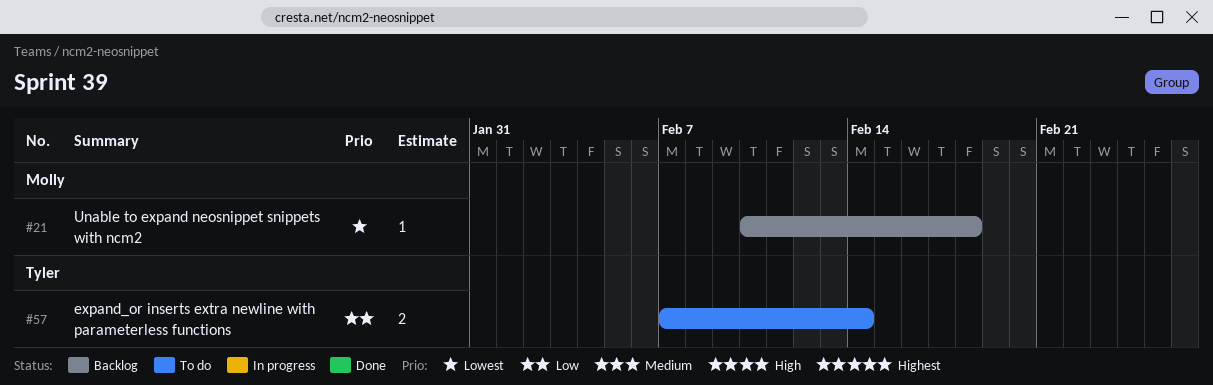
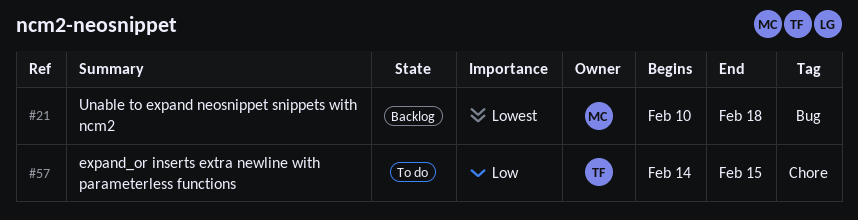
#57, start: Feb 7 -> Feb 14
#57, due: Feb 14 -> Feb 15

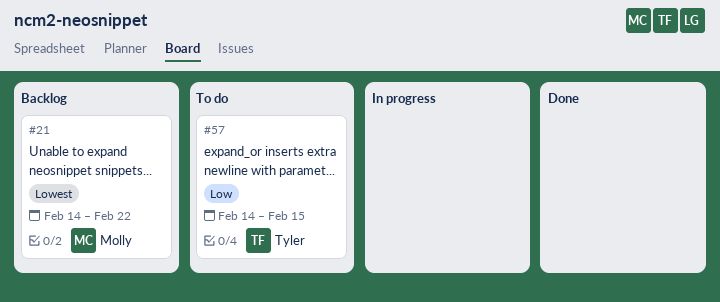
#21, start: Feb 10 -> Feb 14
#21, due: Feb 18 -> Feb 22

